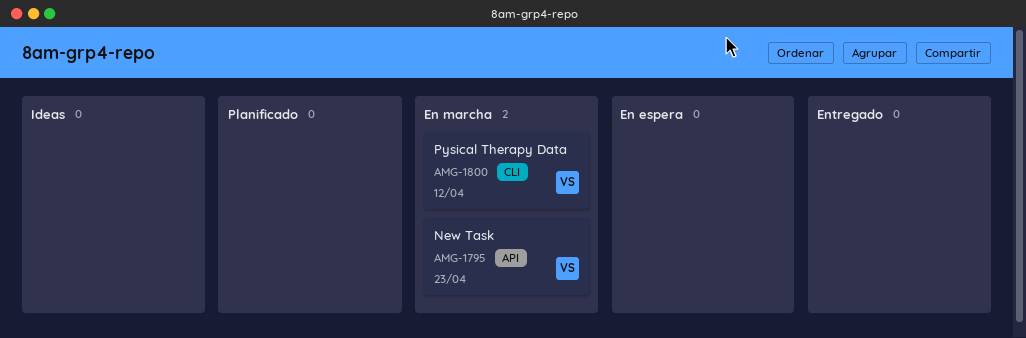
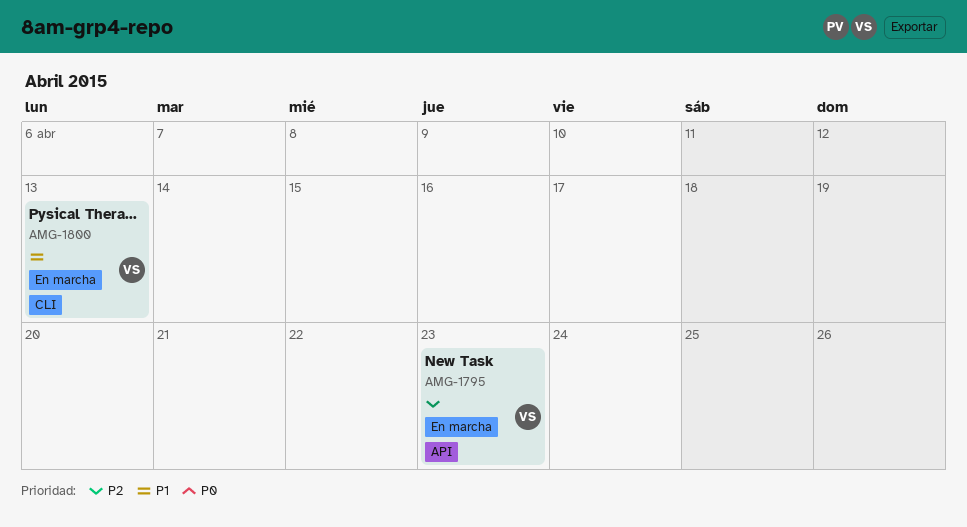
AMG-1800, due: Apr 12 -> Apr 13

